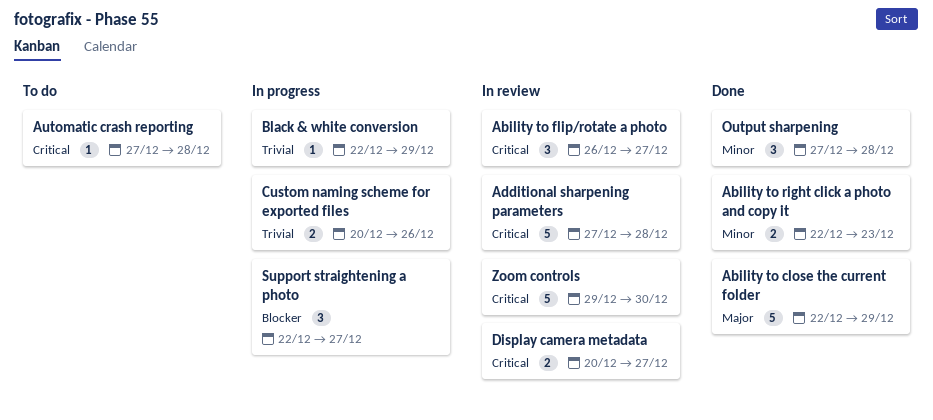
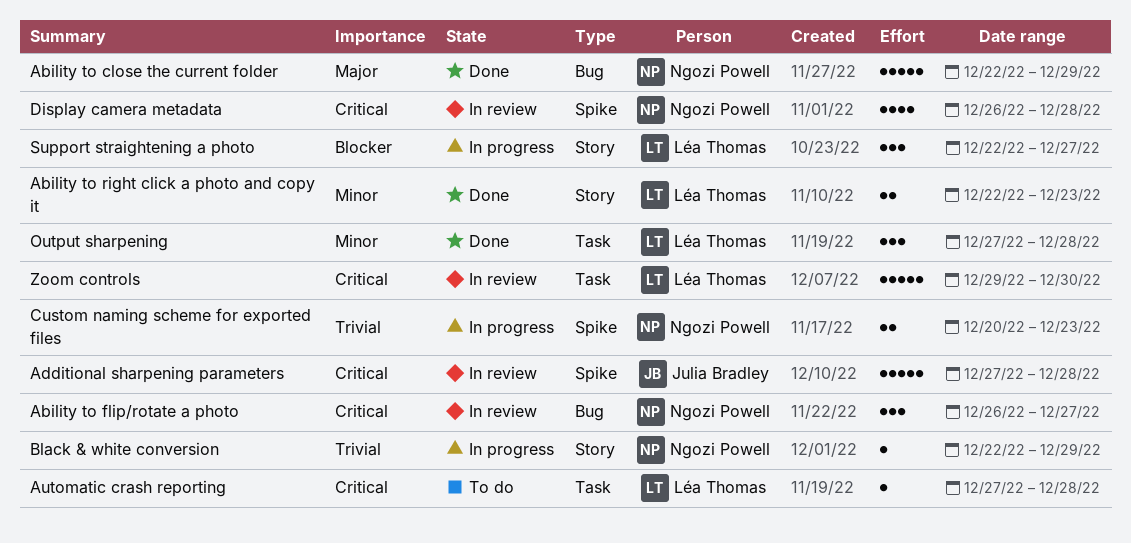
Custom naming scheme for exported files, due: Dec 26 -> Dec 23
Display camera metadata, estimate: 2 -> 4
Display camera metadata, start: Dec 20 -> Dec 26
Display camera metadata, due: Dec 27 -> Dec 28

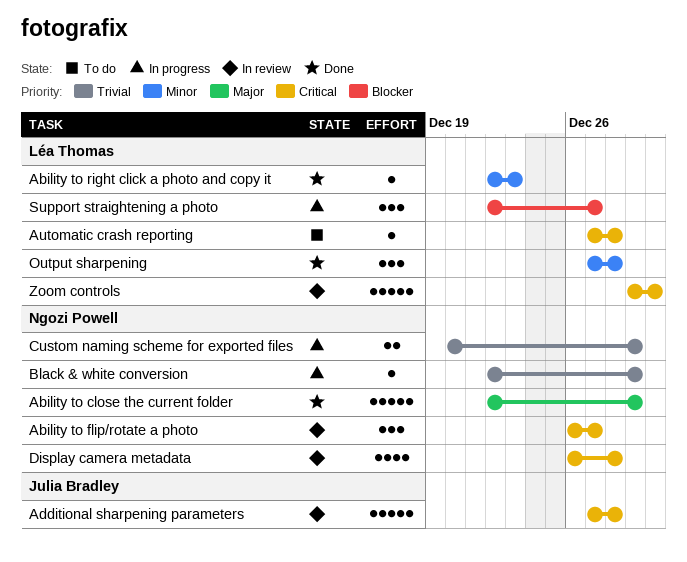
Ability to right click a photo and copy it, estimate: 2 -> 1
Custom naming scheme for exported files, due: Dec 23 -> Dec 29

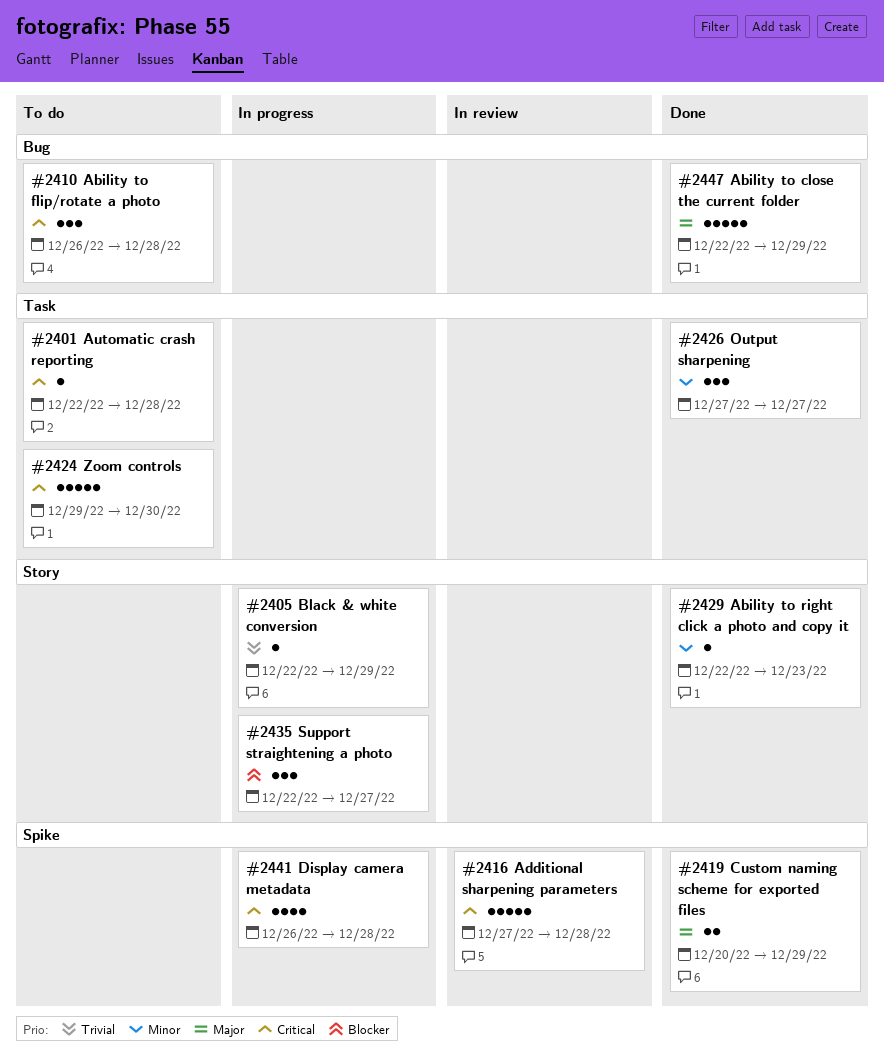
Ability to flip/rotate a photo, status: In review -> To do
Ability to flip/rotate a photo, due: Dec 27 -> Dec 28
Automatic crash reporting, start: Dec 27 -> Dec 22
Custom naming scheme for exported files, status: In progress -> Done
Custom naming scheme for exported files, priority: Trivial -> Major
Display camera metadata, status: In review -> In progress
Output sharpening, due: Dec 28 -> Dec 27
Zoom controls, status: In review -> To do

